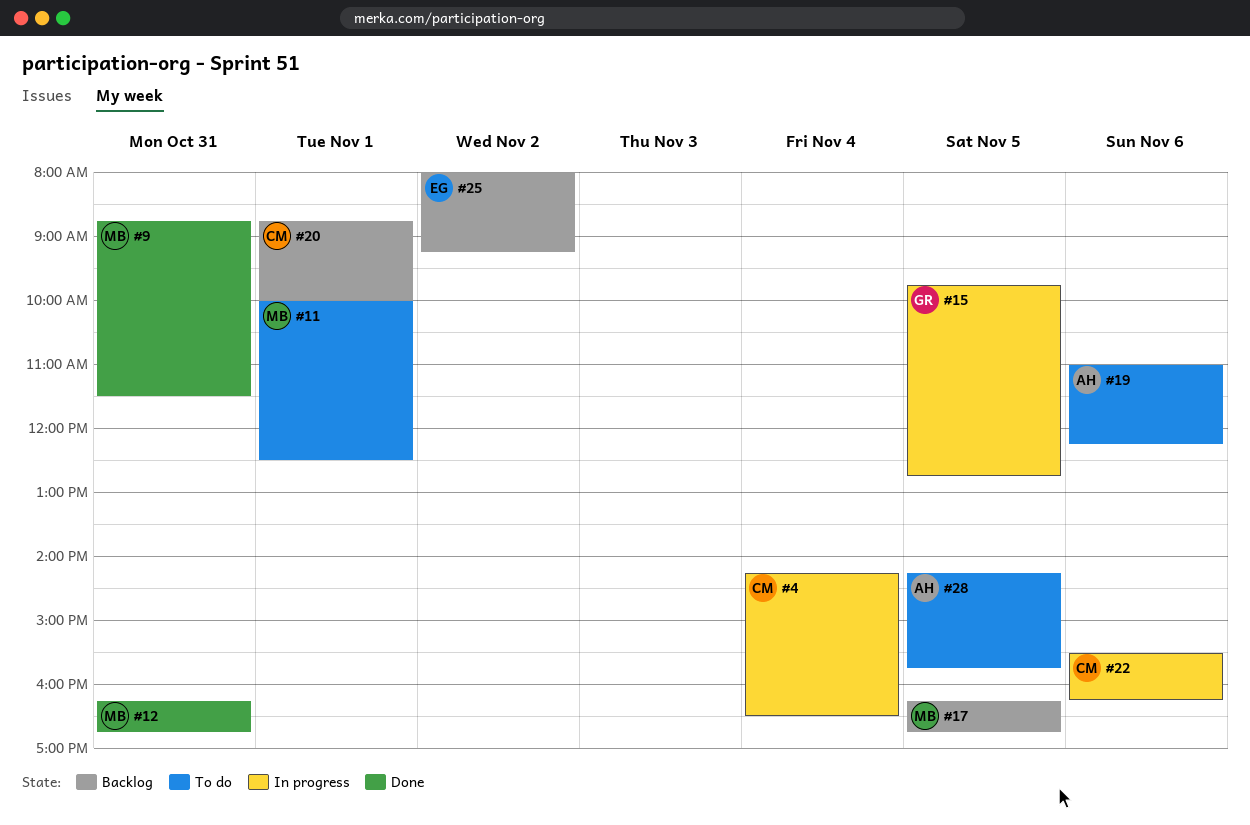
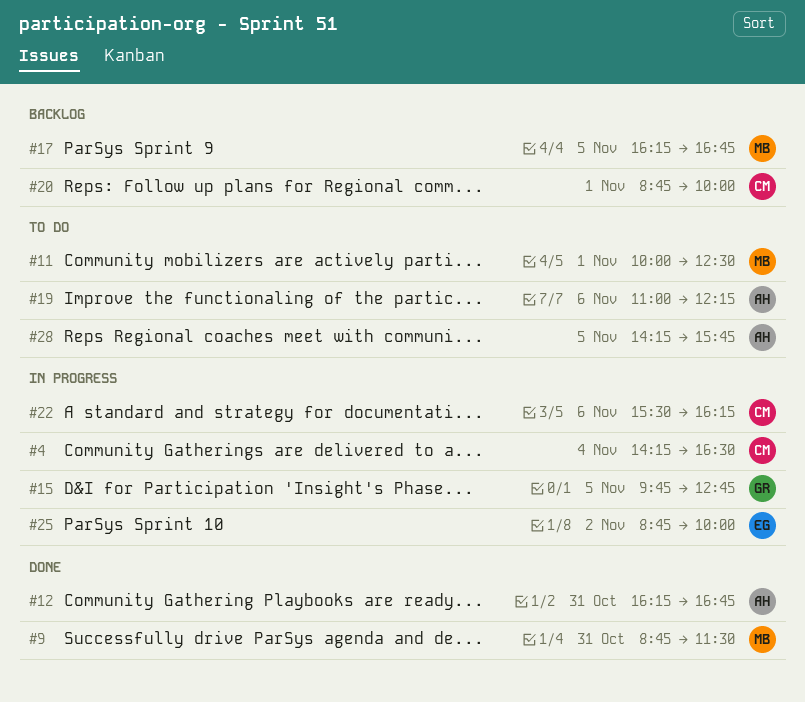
#12, owner: MB -> AH
#25, status: Backlog -> In progress
#25, begins: 08:00 -> 08:45
#25, ends: 09:15 -> 10:00

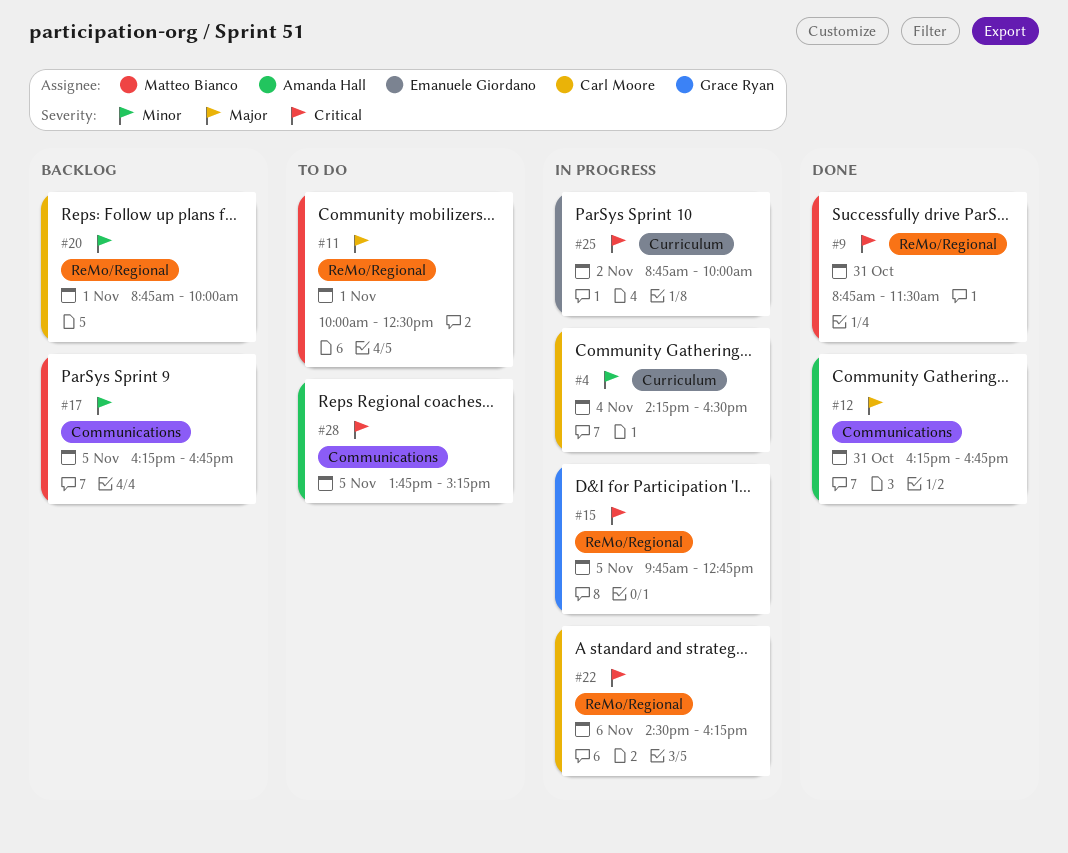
#19: present -> none
#22, begins: 15:30 -> 14:30
#28, begins: 14:15 -> 13:45
#28, ends: 15:45 -> 15:15

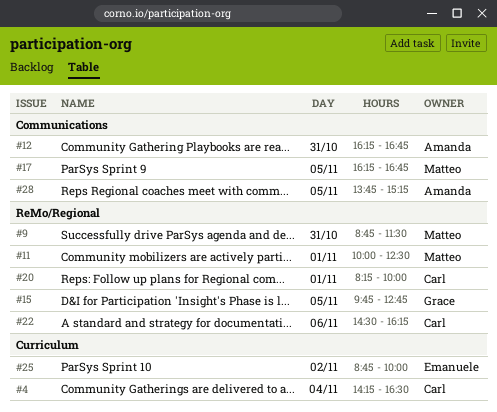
#20, begins: 08:45 -> 08:15

